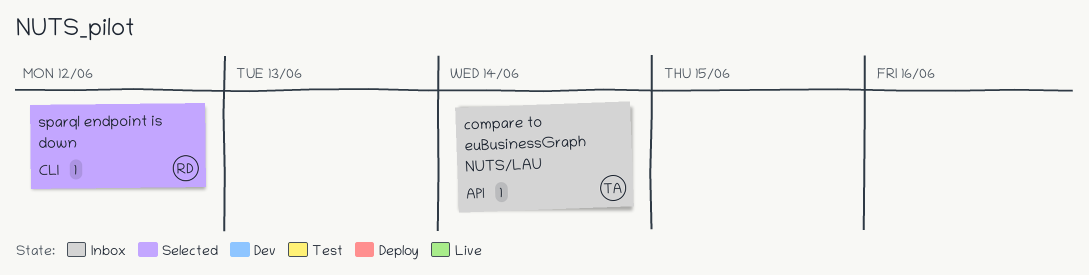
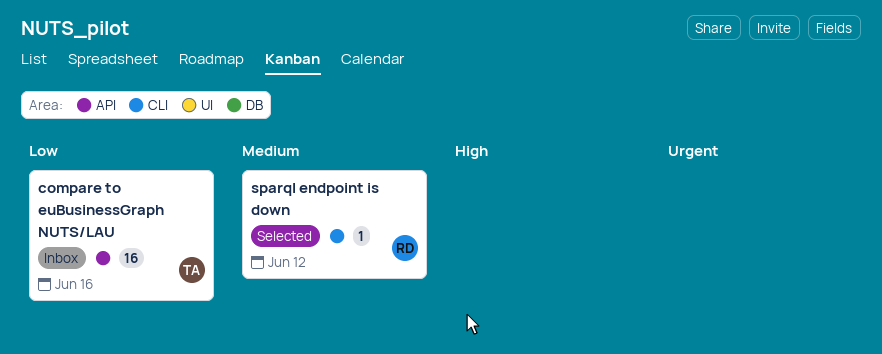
compare to euBusinessGraph NUTS/LAU, estimate: 1 -> 16
compare to euBusinessGraph NUTS/LAU, due: Jun 14 -> Jun 16

